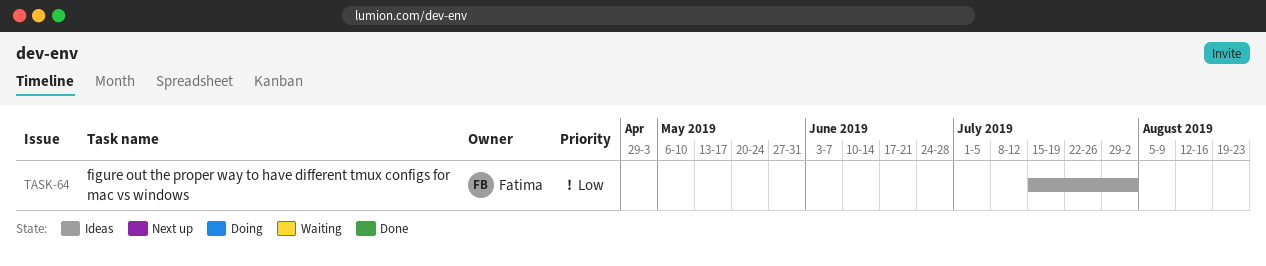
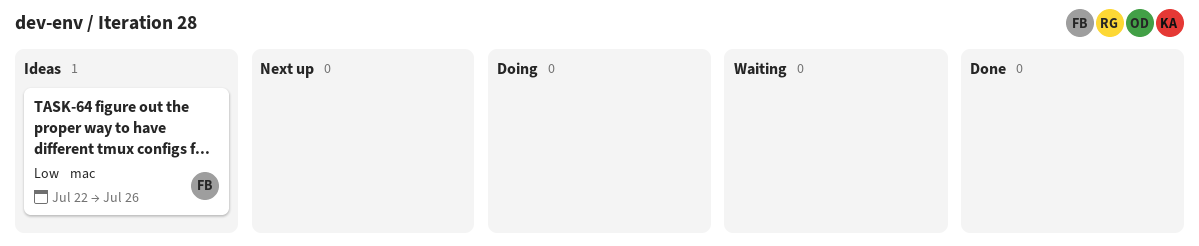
TASK-64, start: Jul 15 -> Jul 22
TASK-64, due: Aug 2 -> Jul 26

